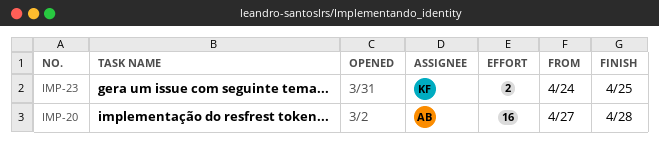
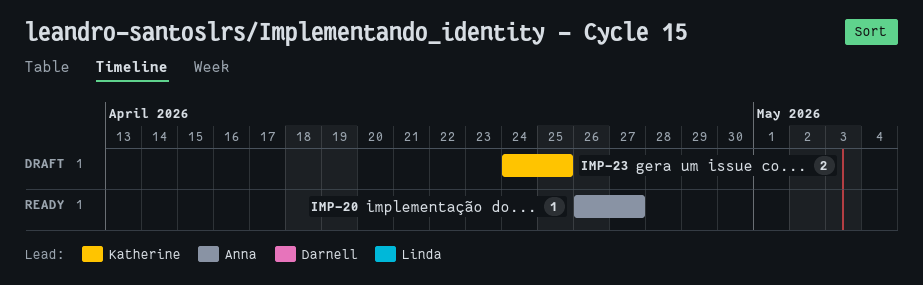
IMP-20, estimate: 16 -> 1
IMP-20, start: Apr 27 -> Apr 26
IMP-20, due: Apr 28 -> Apr 27

